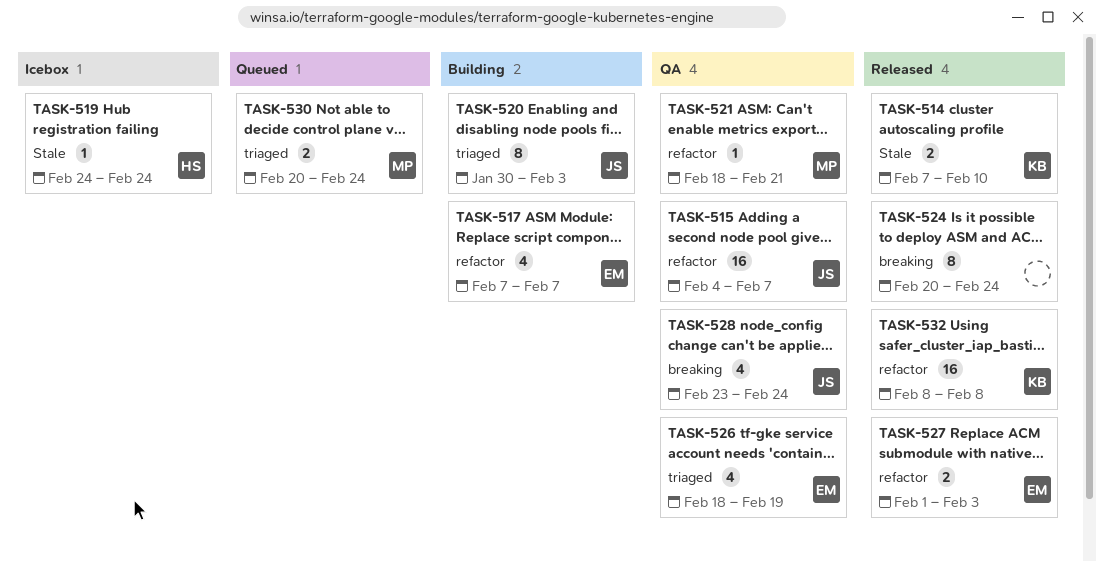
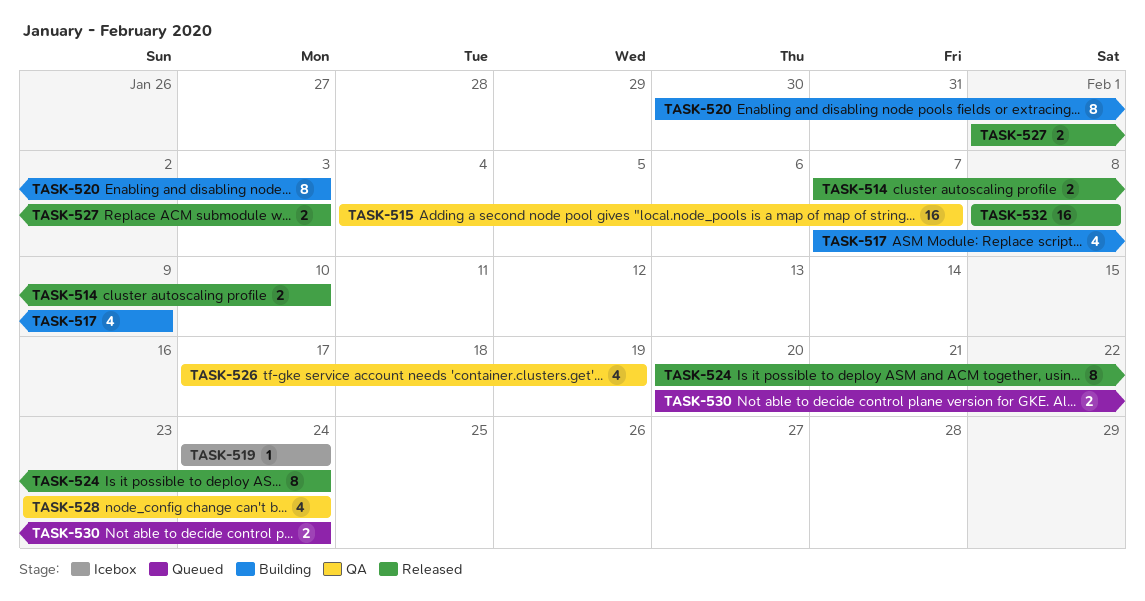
TASK-517, due: Feb 7 -> Feb 9
TASK-521: present -> none
TASK-526, start: Feb 18 -> Feb 17

